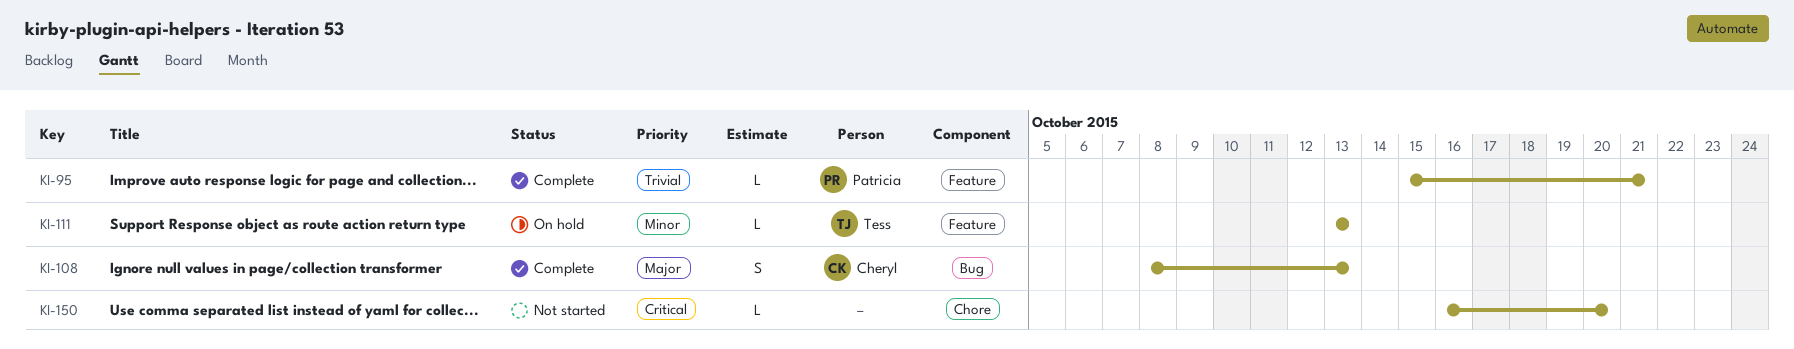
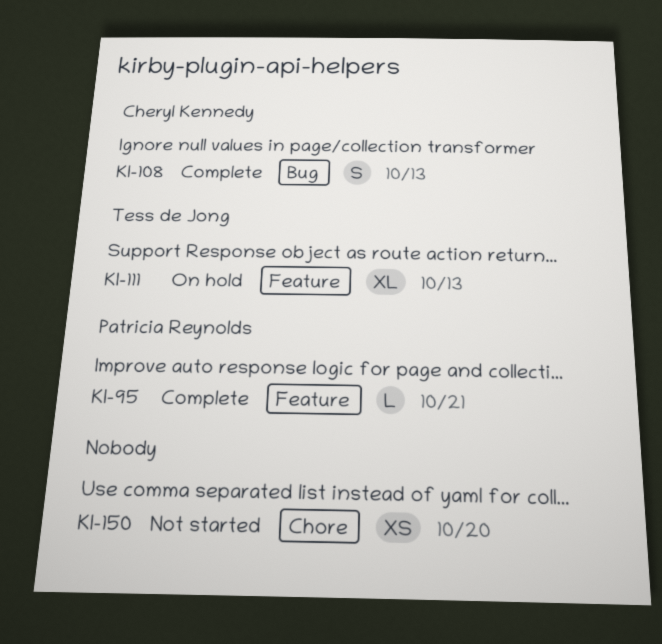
KI-111, estimate: L -> XL
KI-150, estimate: L -> XS

